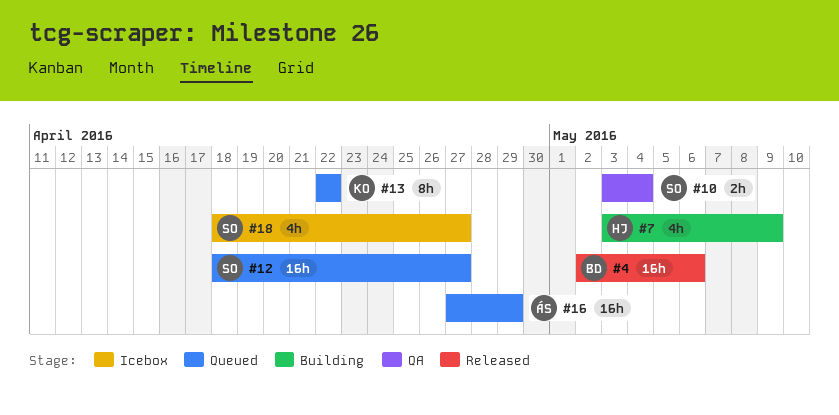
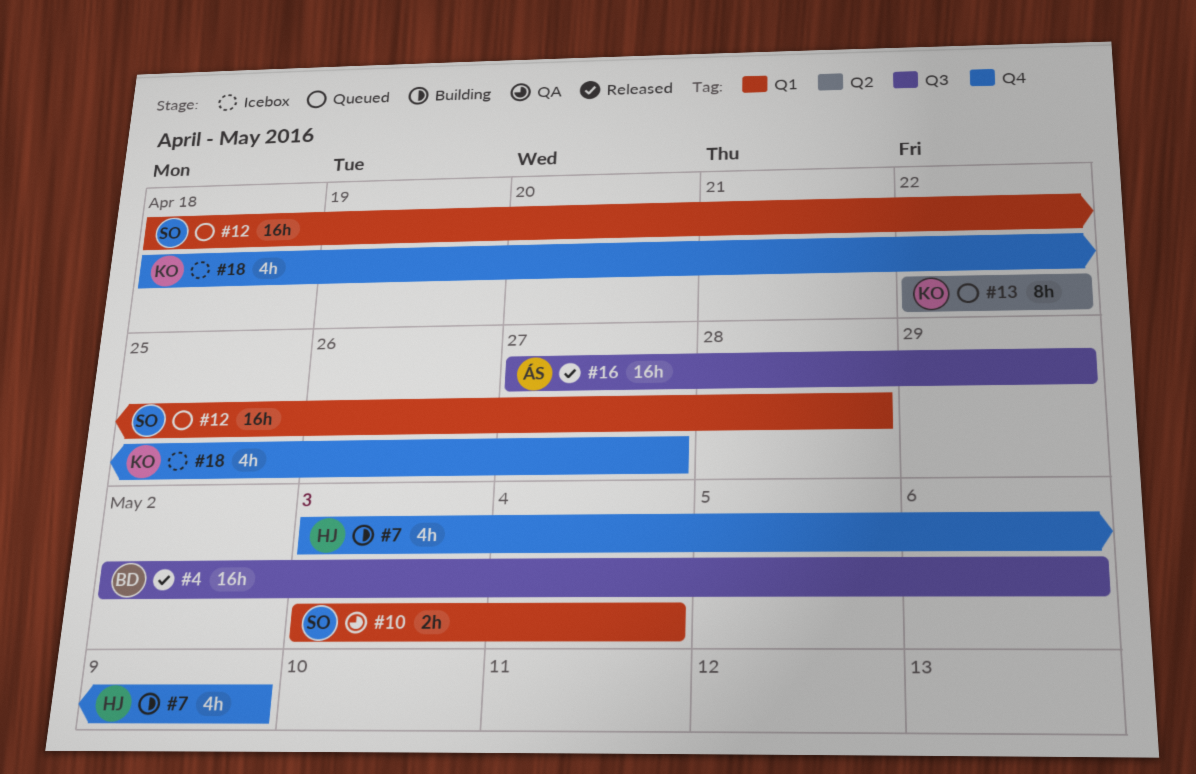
#12, due: Apr 27 -> Apr 28
#16, status: Queued -> Released
#18, owner: SO -> KO

